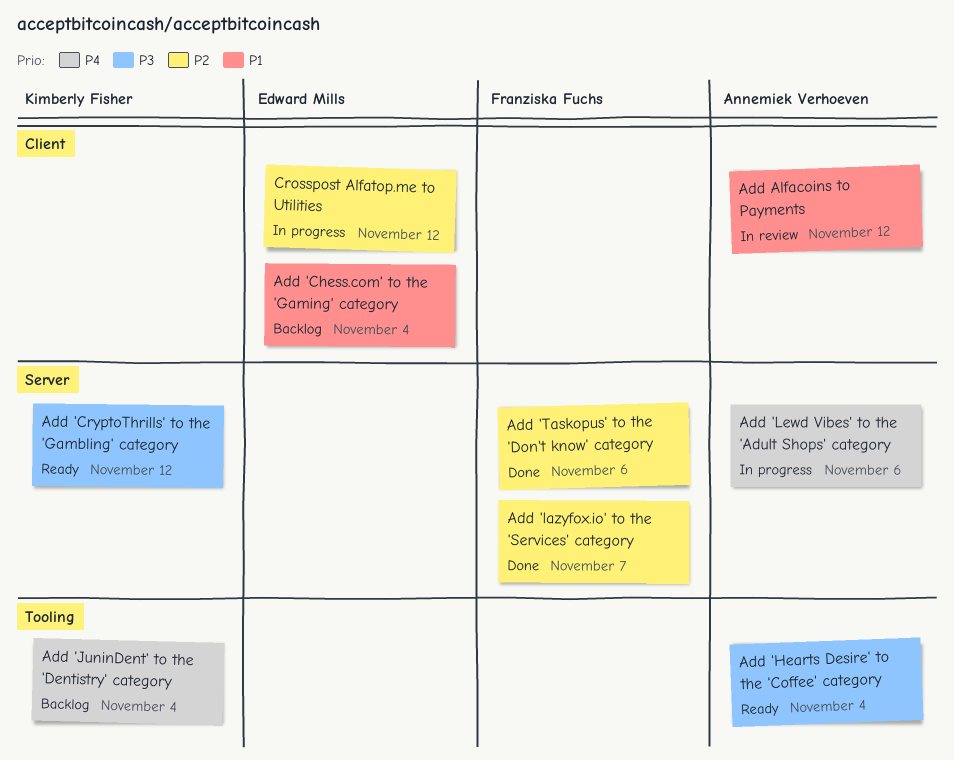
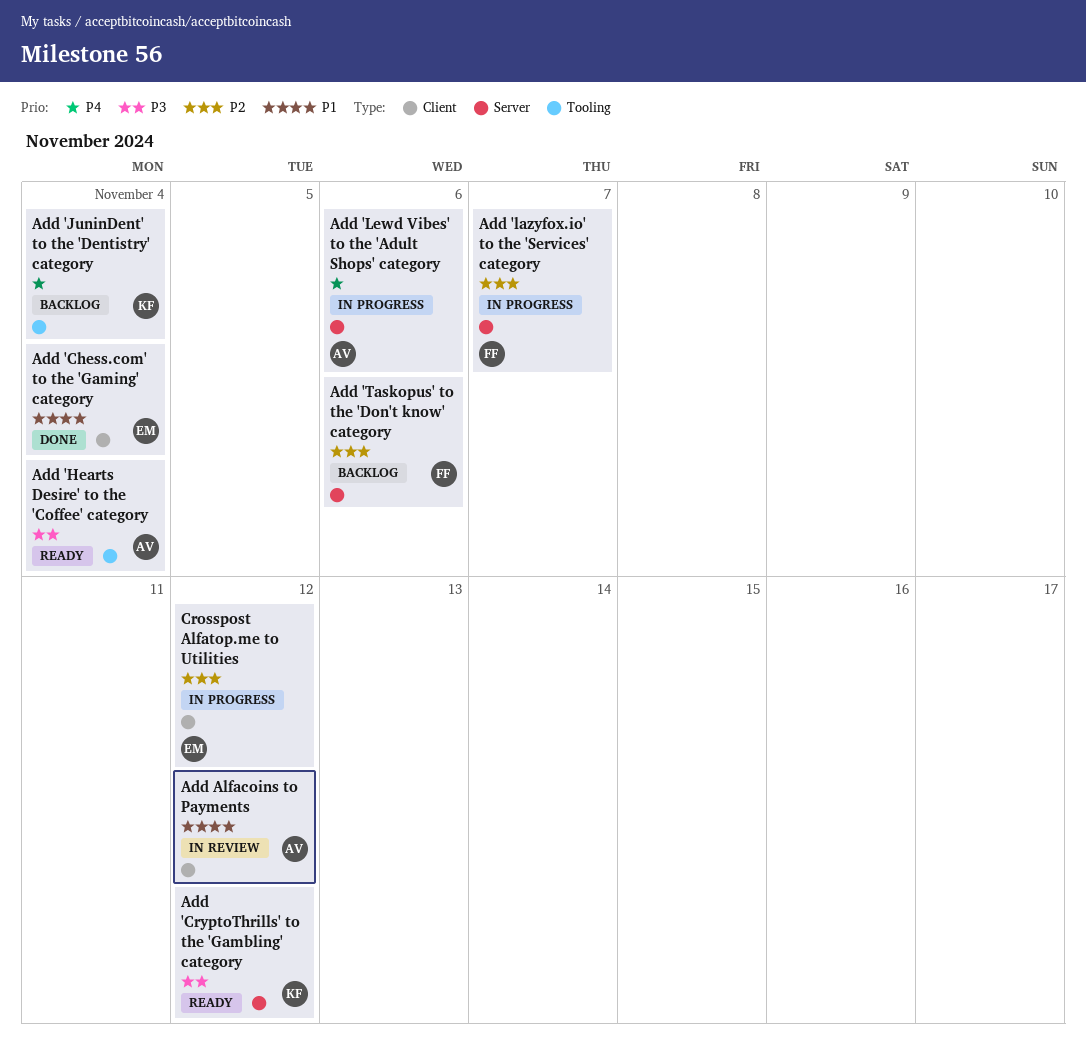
Add 'Chess.com' to the 'Gaming' category, status: Backlog -> Done
Add 'lazyfox.io' to the 'Services' category, status: Done -> In progress
Add 'Taskopus' to the 'Don't know' category, status: Done -> Backlog

